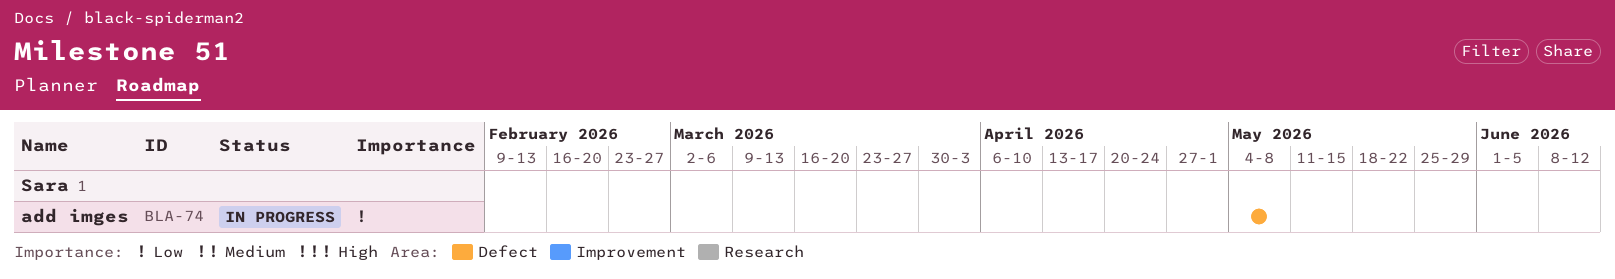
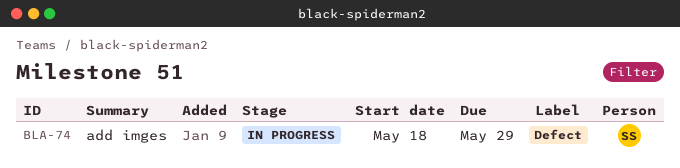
BLA-74, start: May 4 -> May 18
BLA-74, due: May 8 -> May 29

